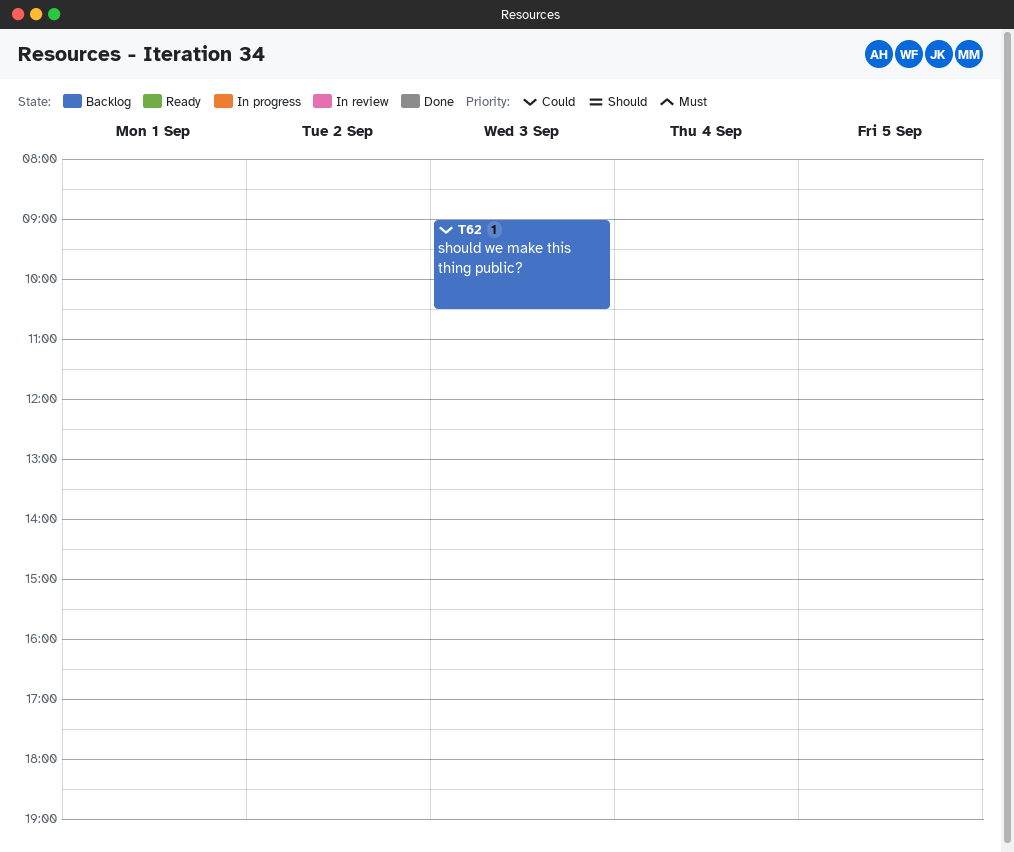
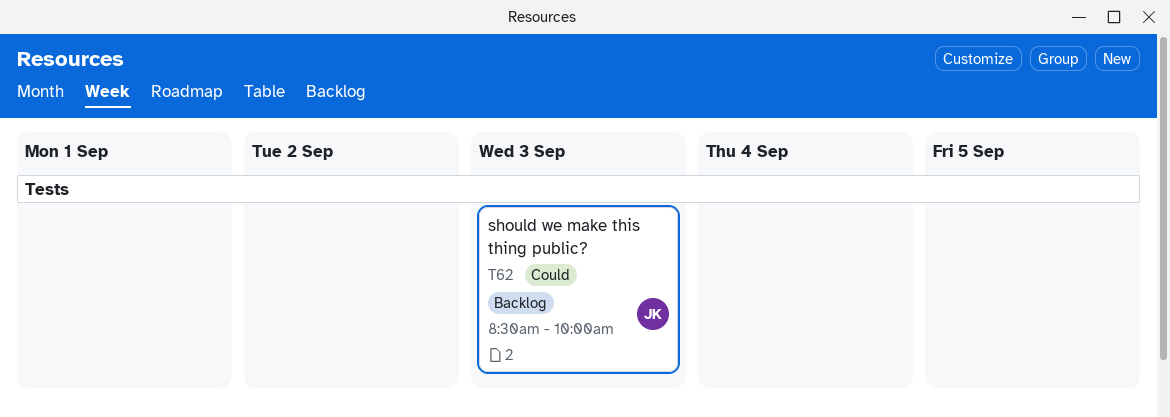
T62, begins: 09:00 -> 08:30
T62, ends: 10:30 -> 10:00

